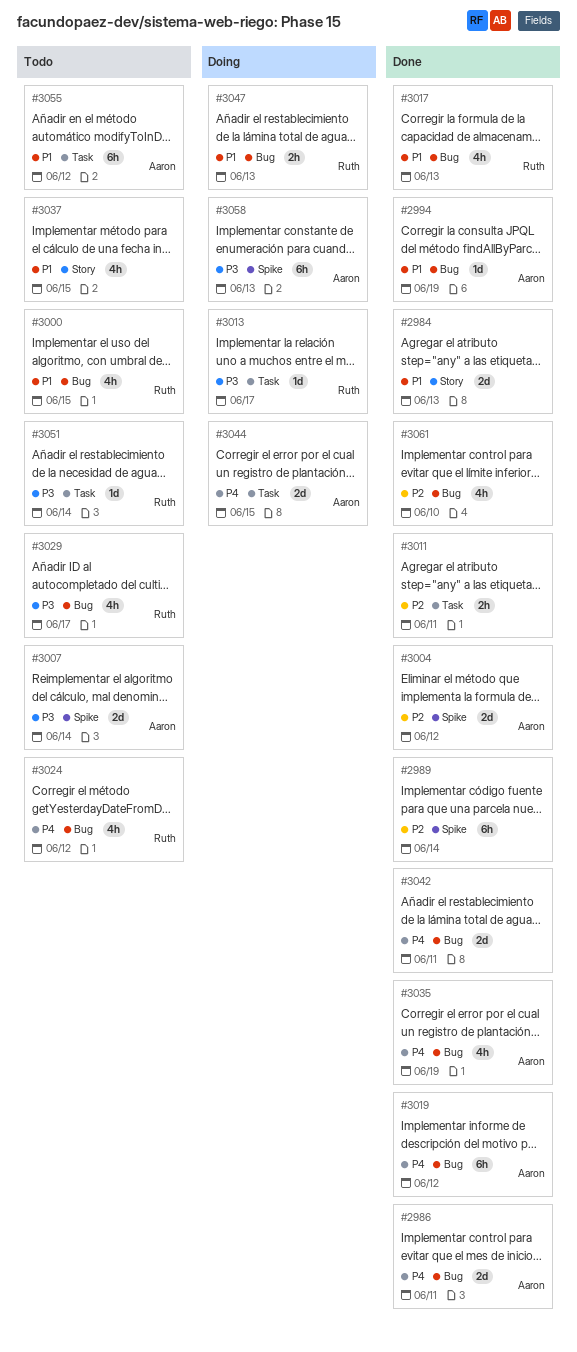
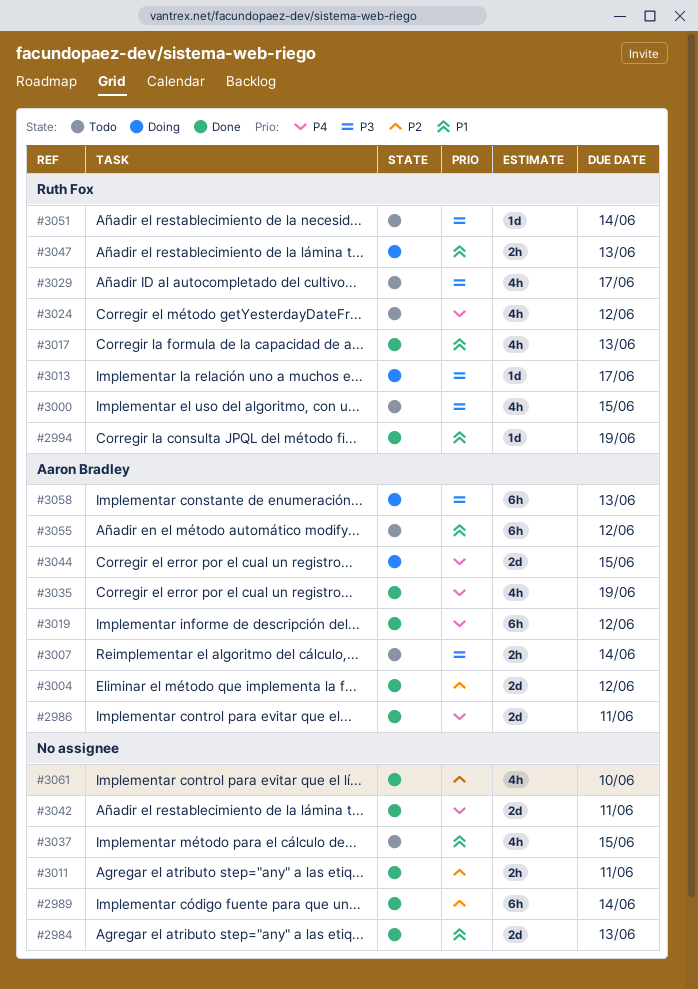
#2994, owner: Aaron Bradley -> Ruth Fox
#3000, priority: P1 -> P3
#3007, estimate: 2d -> 2h

